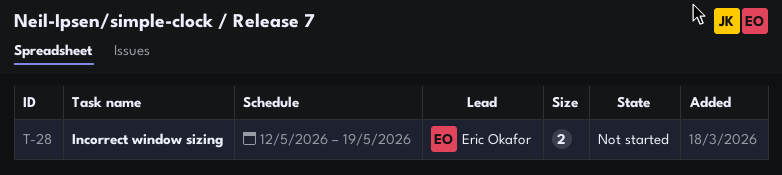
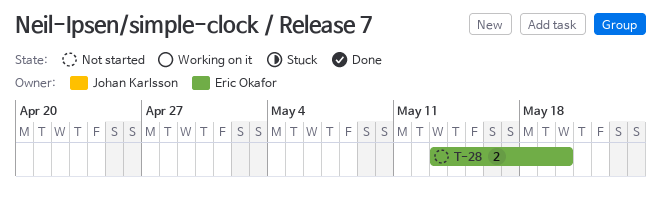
T-28, start: May 12 -> May 13
T-28, due: May 19 -> May 20

